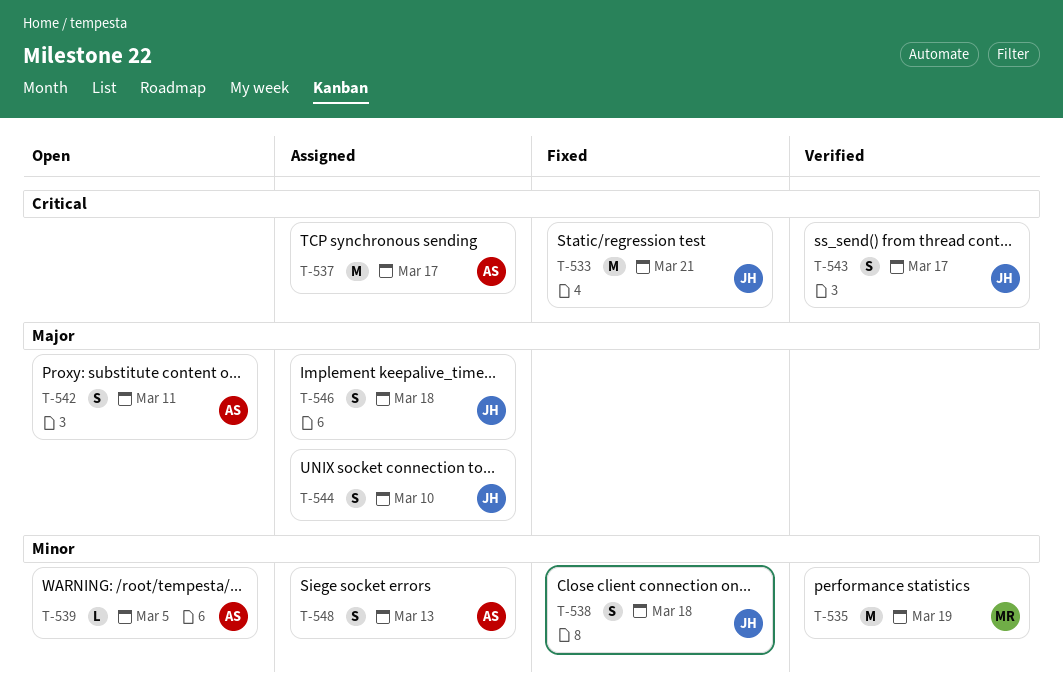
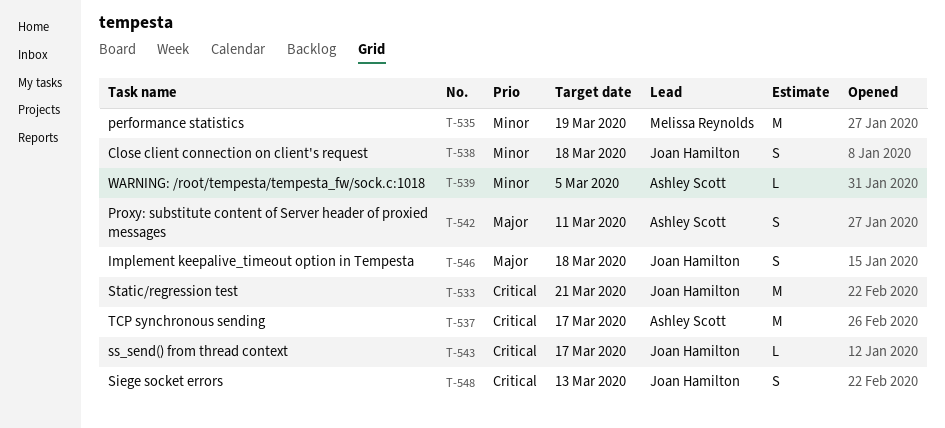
T-543, estimate: S -> L
T-544: present -> none
T-548, owner: Ashley Scott -> Joan Hamilton
T-548, priority: Minor -> Critical

